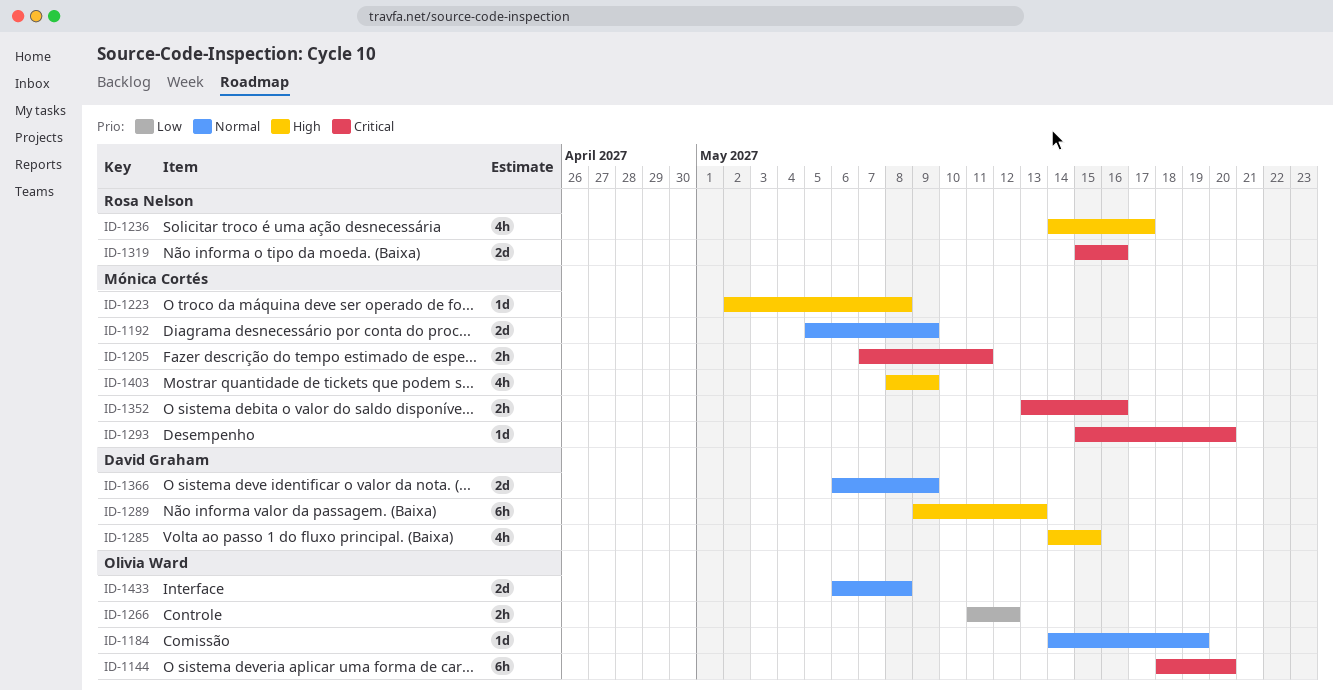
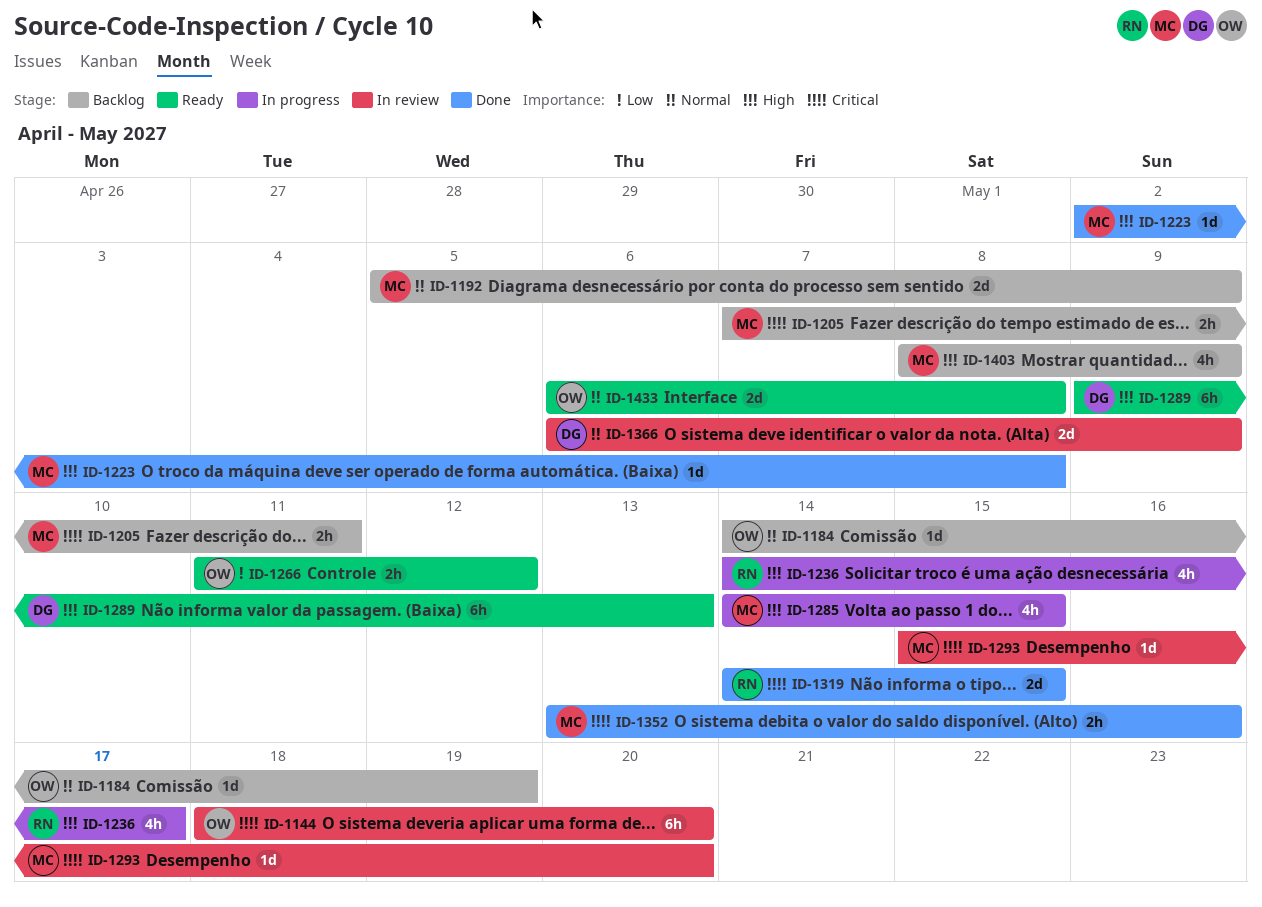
ID-1285, owner: David Graham -> Mónica Cortés
ID-1319, start: May 15 -> May 14
ID-1319, due: May 16 -> May 15

